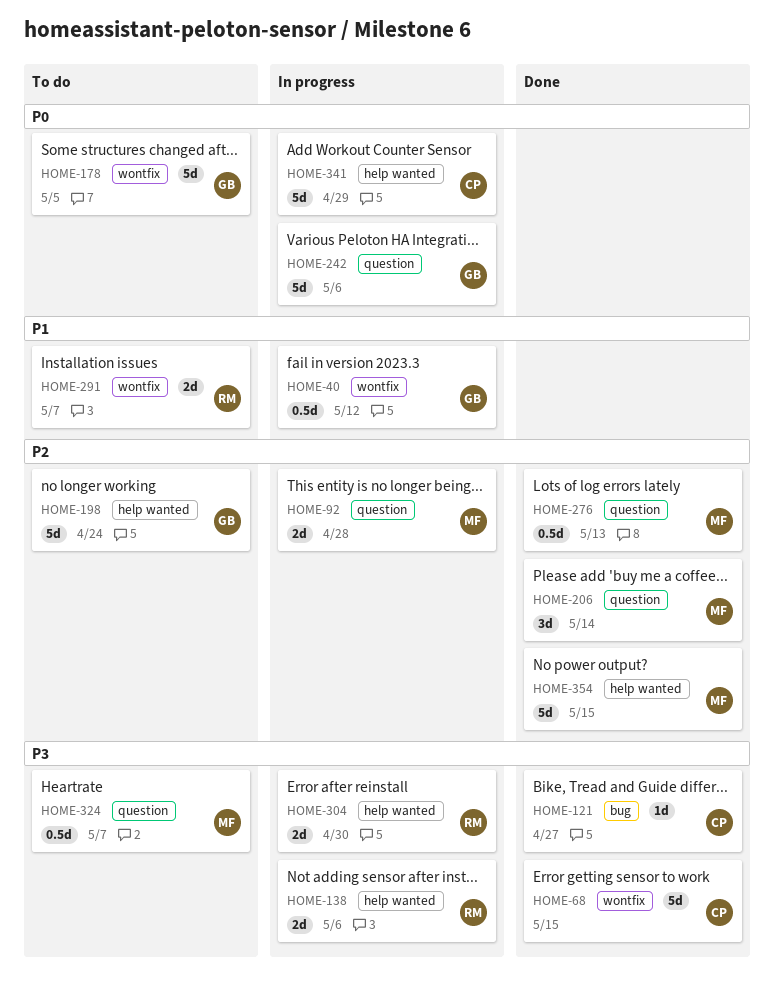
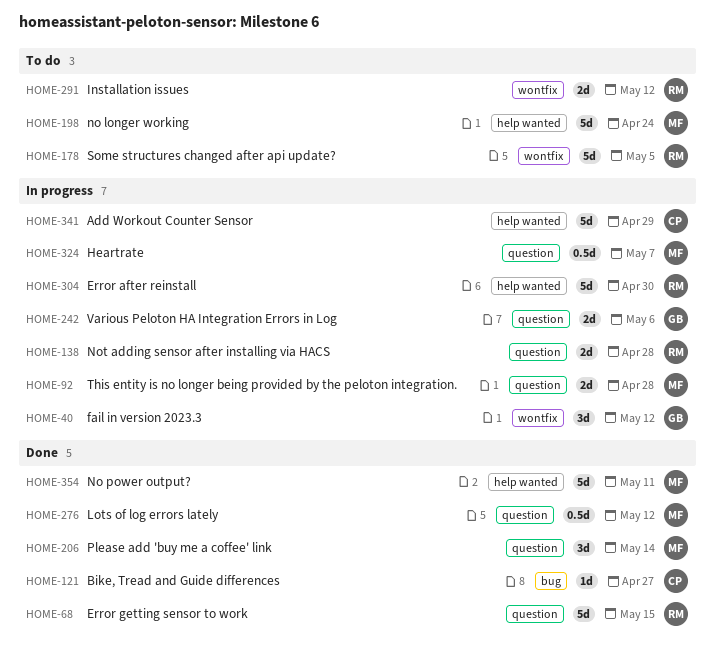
HOME-40, estimate: 0.5d -> 3d
HOME-68, owner: CP -> RM
HOME-68, label: wontfix -> question
HOME-138, label: help wanted -> question
HOME-138, due: May 6 -> Apr 28
HOME-178, owner: GB -> RM
HOME-198, owner: GB -> MF
HOME-242, estimate: 5d -> 2d
HOME-276, due: May 13 -> May 12
HOME-291, due: May 7 -> May 12
HOME-304, estimate: 2d -> 5d
HOME-324, status: To do -> In progress
HOME-354, due: May 15 -> May 11

